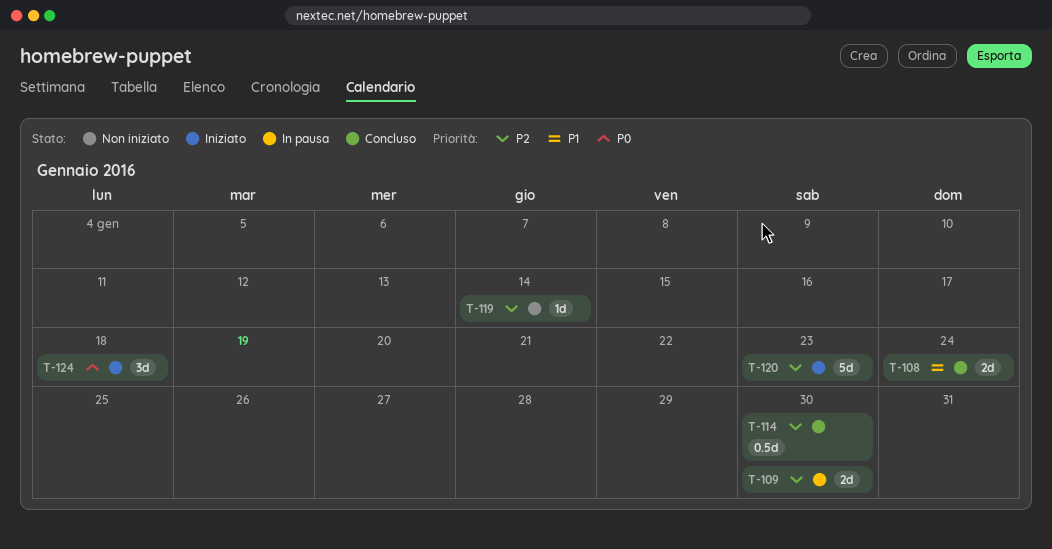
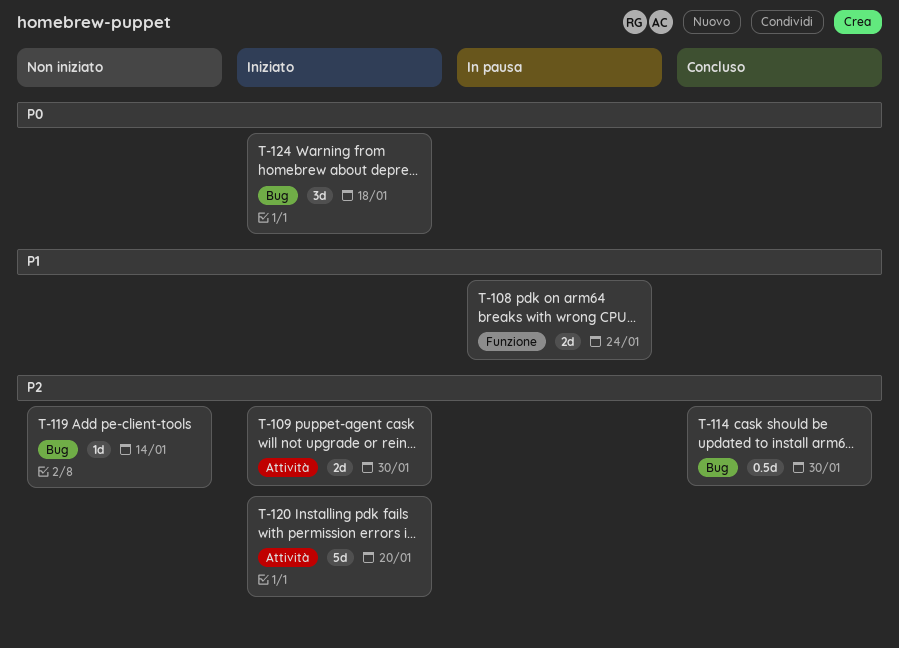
T-108, status: Concluso -> In pausa
T-109, status: In pausa -> Iniziato
T-120, due: Jan 23 -> Jan 20

